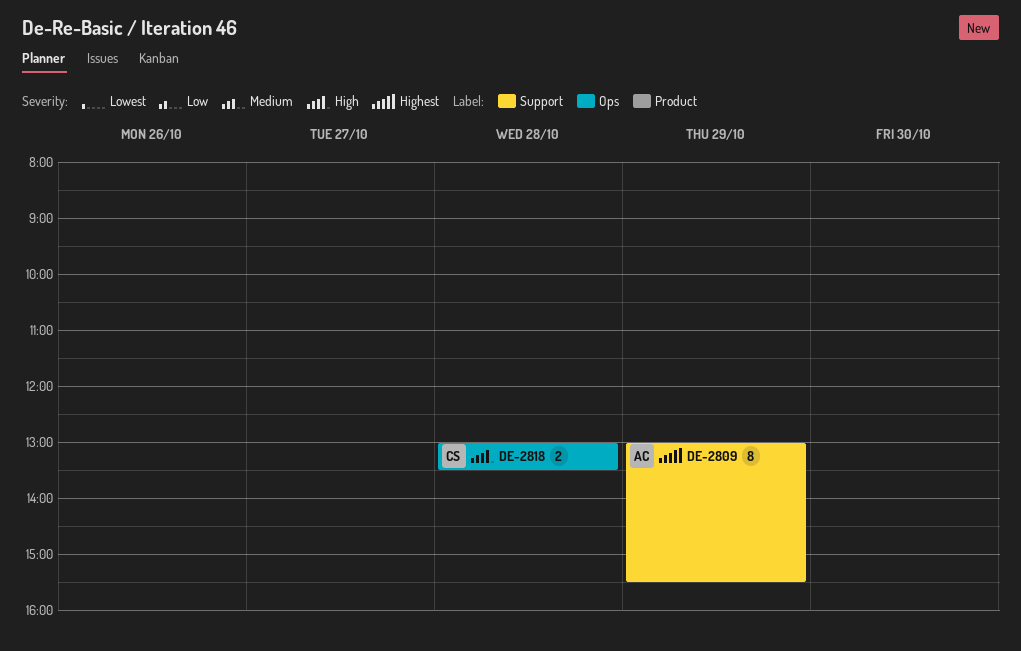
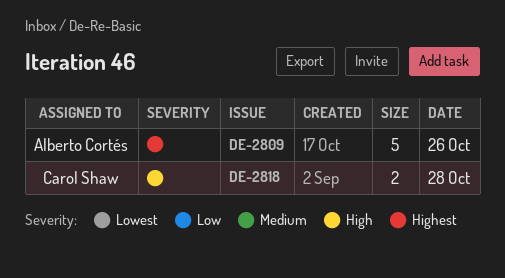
DE-2809, estimate: 8 -> 5
DE-2809, day: Oct 29 -> Oct 26

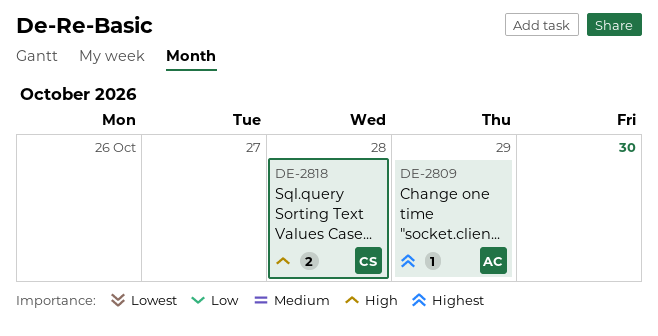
DE-2809, estimate: 5 -> 1
DE-2809, day: Oct 26 -> Oct 29

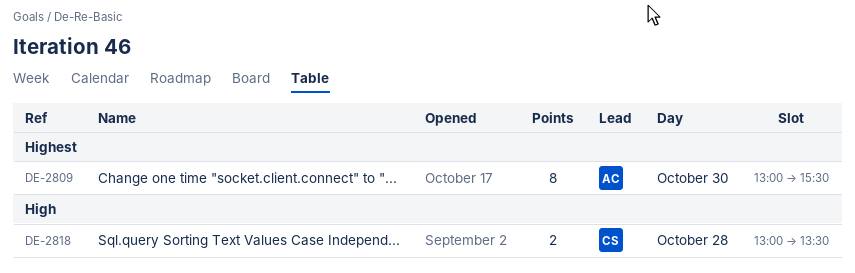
DE-2809, estimate: 1 -> 8
DE-2809, day: Oct 29 -> Oct 30

